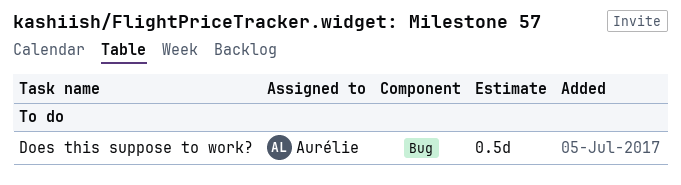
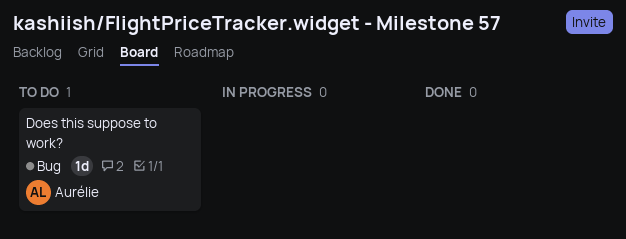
Does this suppose to work?, estimate: 0.5d -> 1d

